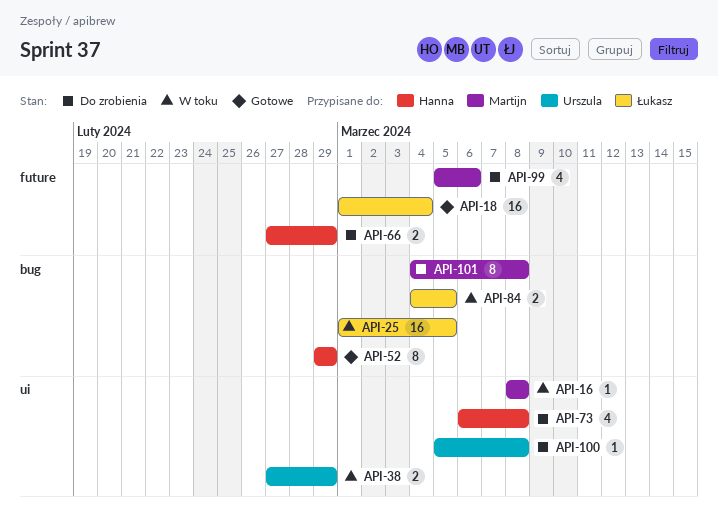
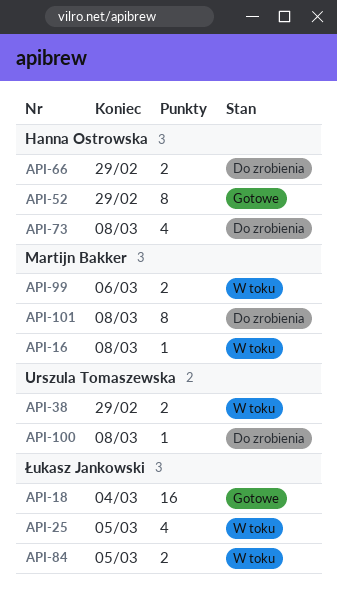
API-25, estimate: 16 -> 4
API-99, status: Do zrobienia -> W toku
API-99, estimate: 4 -> 2

